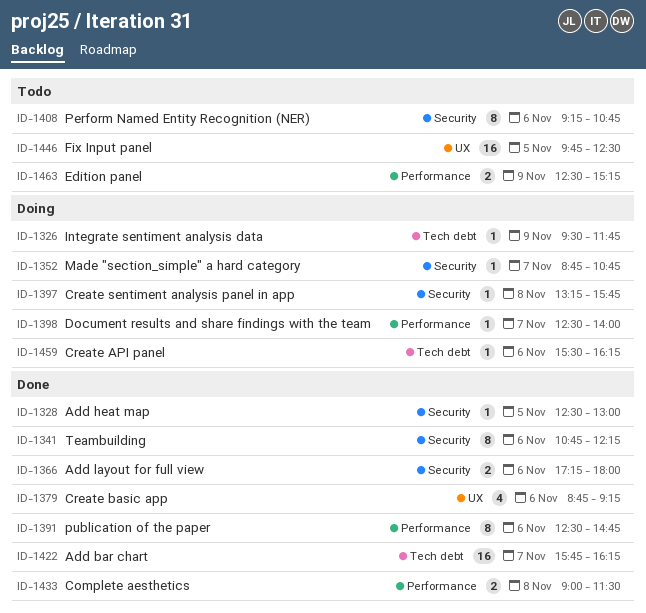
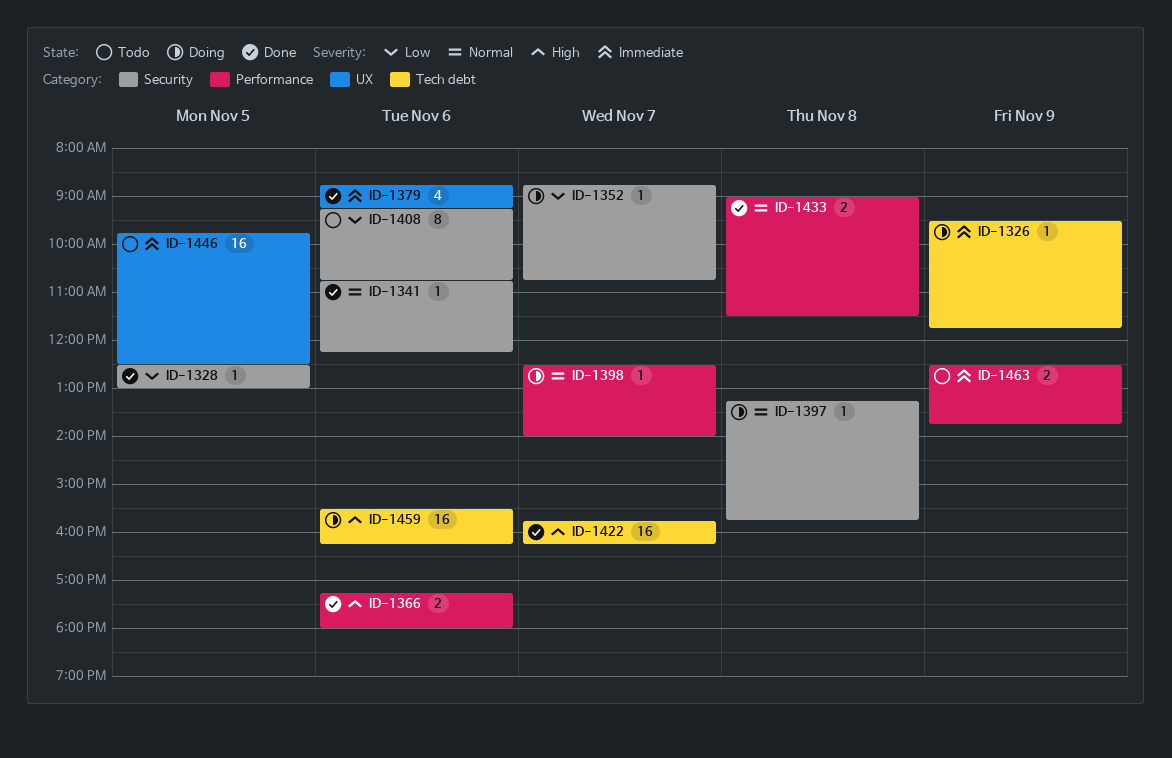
ID-1341, estimate: 8 -> 1
ID-1366, label: Security -> Performance
ID-1391: present -> none
ID-1459, estimate: 1 -> 16
ID-1463, ends: 15:15 -> 13:45

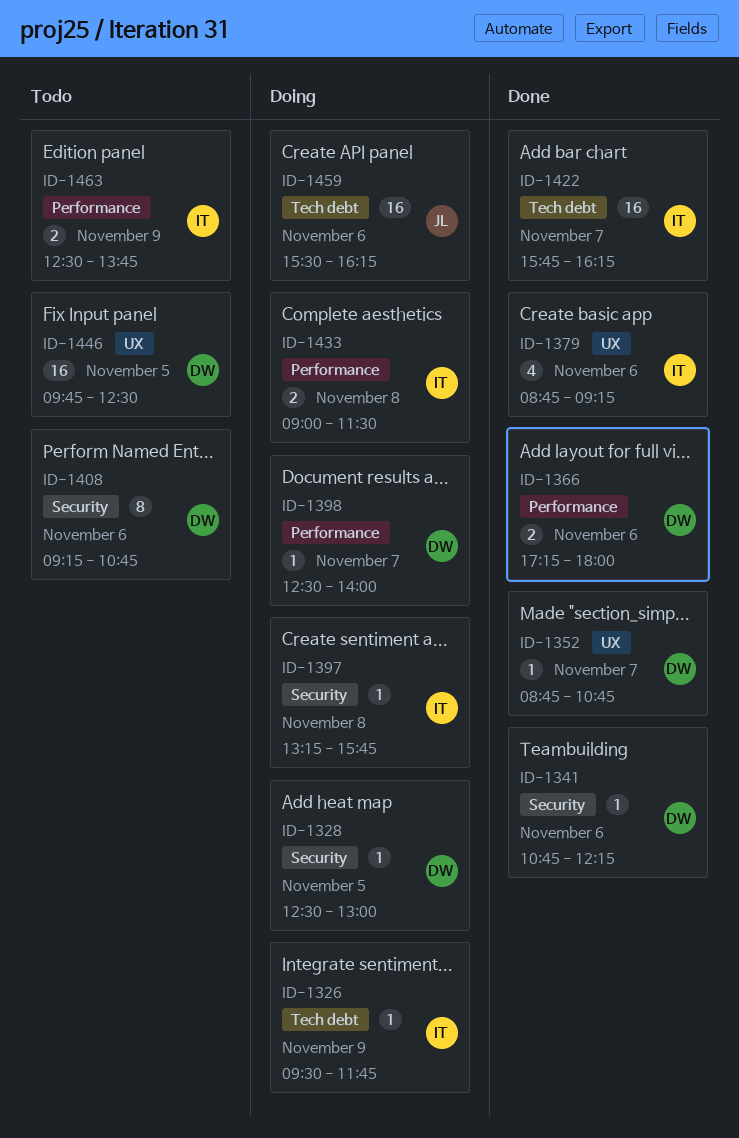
ID-1328, status: Done -> Doing
ID-1352, status: Doing -> Done
ID-1352, label: Security -> UX
ID-1433, status: Done -> Doing

